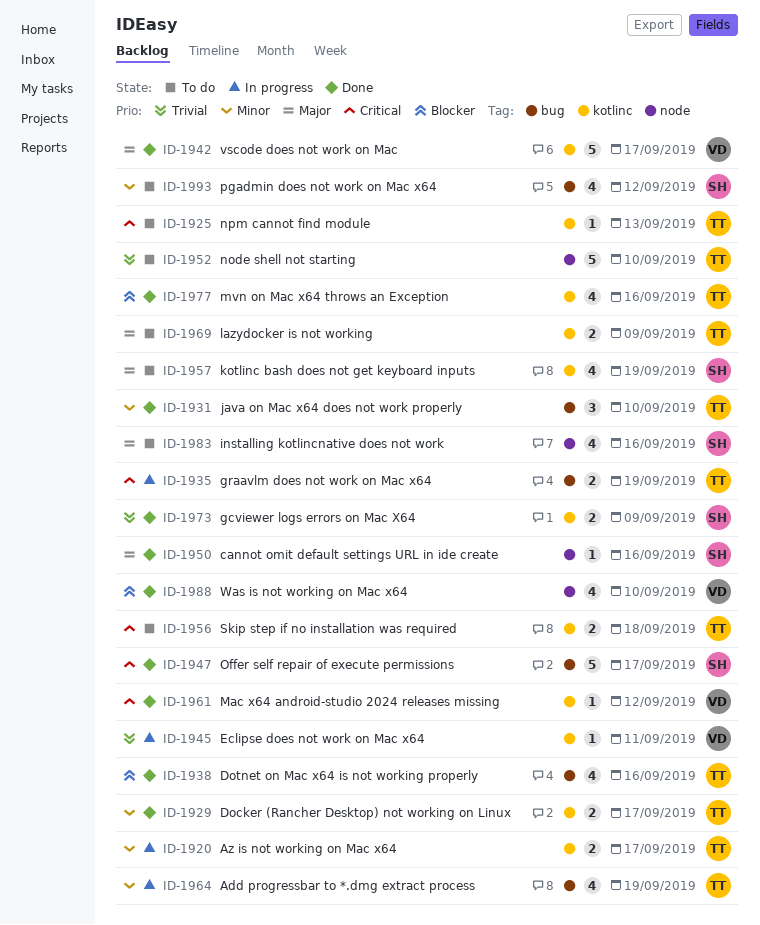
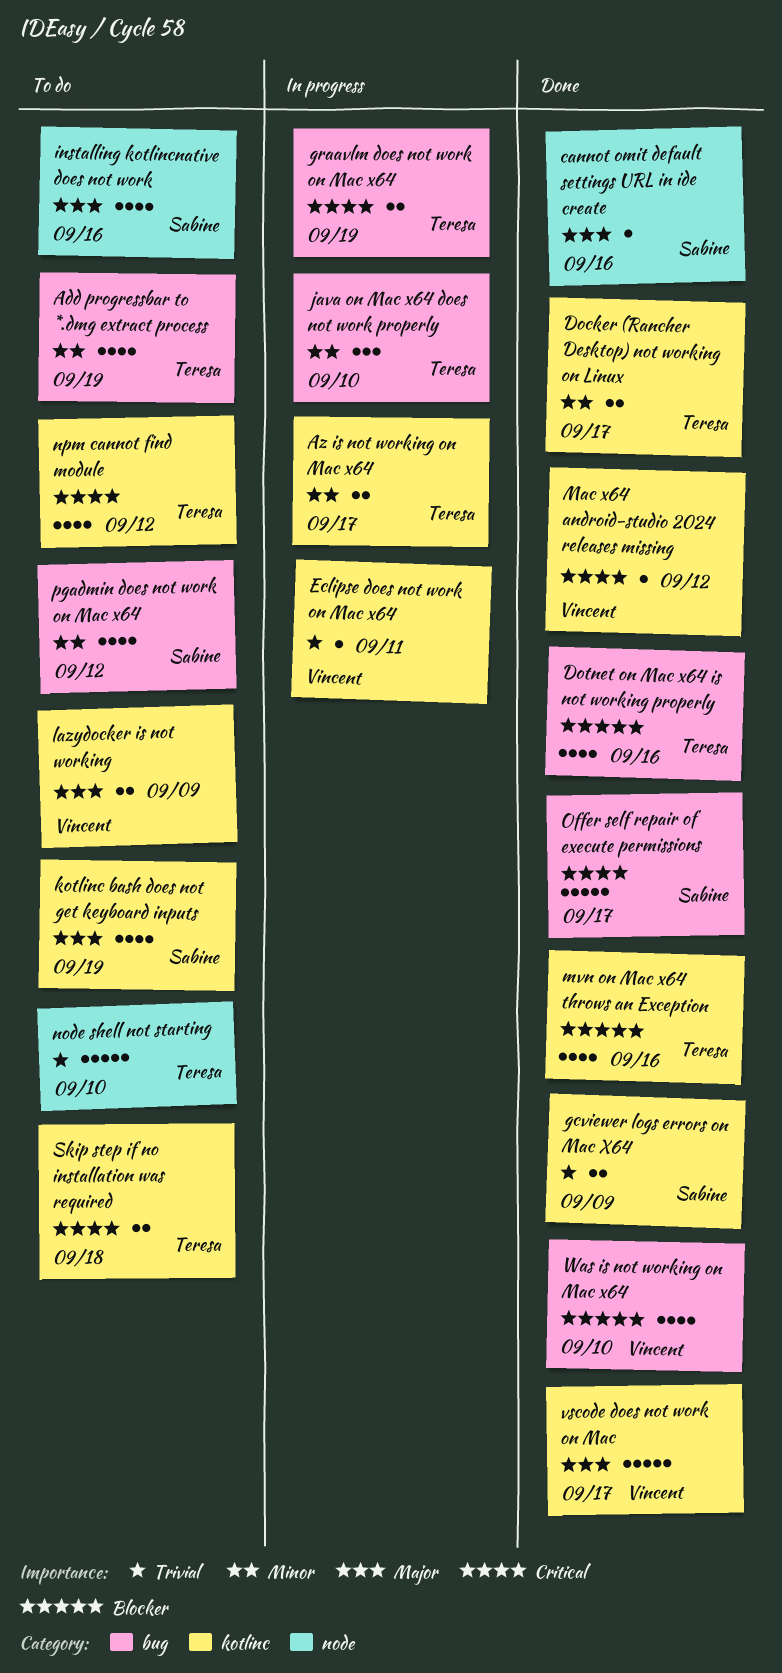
Add progressbar to *.dmg extract process, status: In progress -> To do
java on Mac x64 does not work properly, status: Done -> In progress
lazydocker is not working, owner: Teresa -> Vincent
npm cannot find module, estimate: 1 -> 4
npm cannot find module, due: Sep 13 -> Sep 12
Was is not working on Mac x64, label: node -> bug

